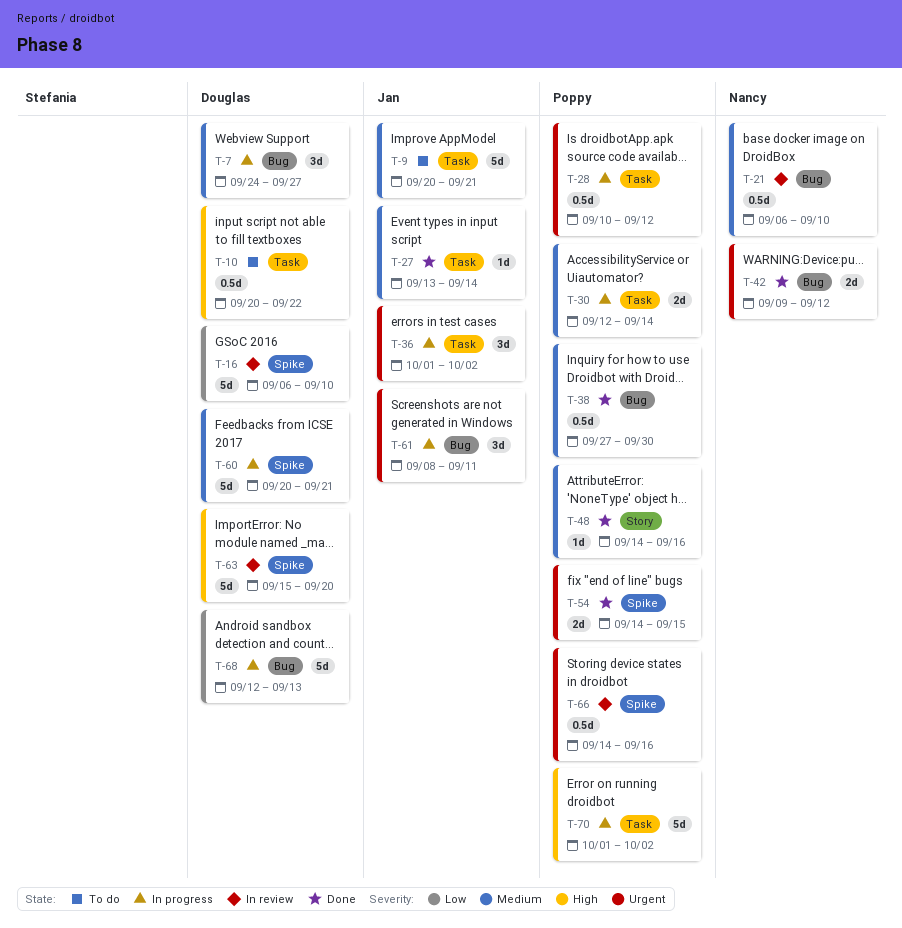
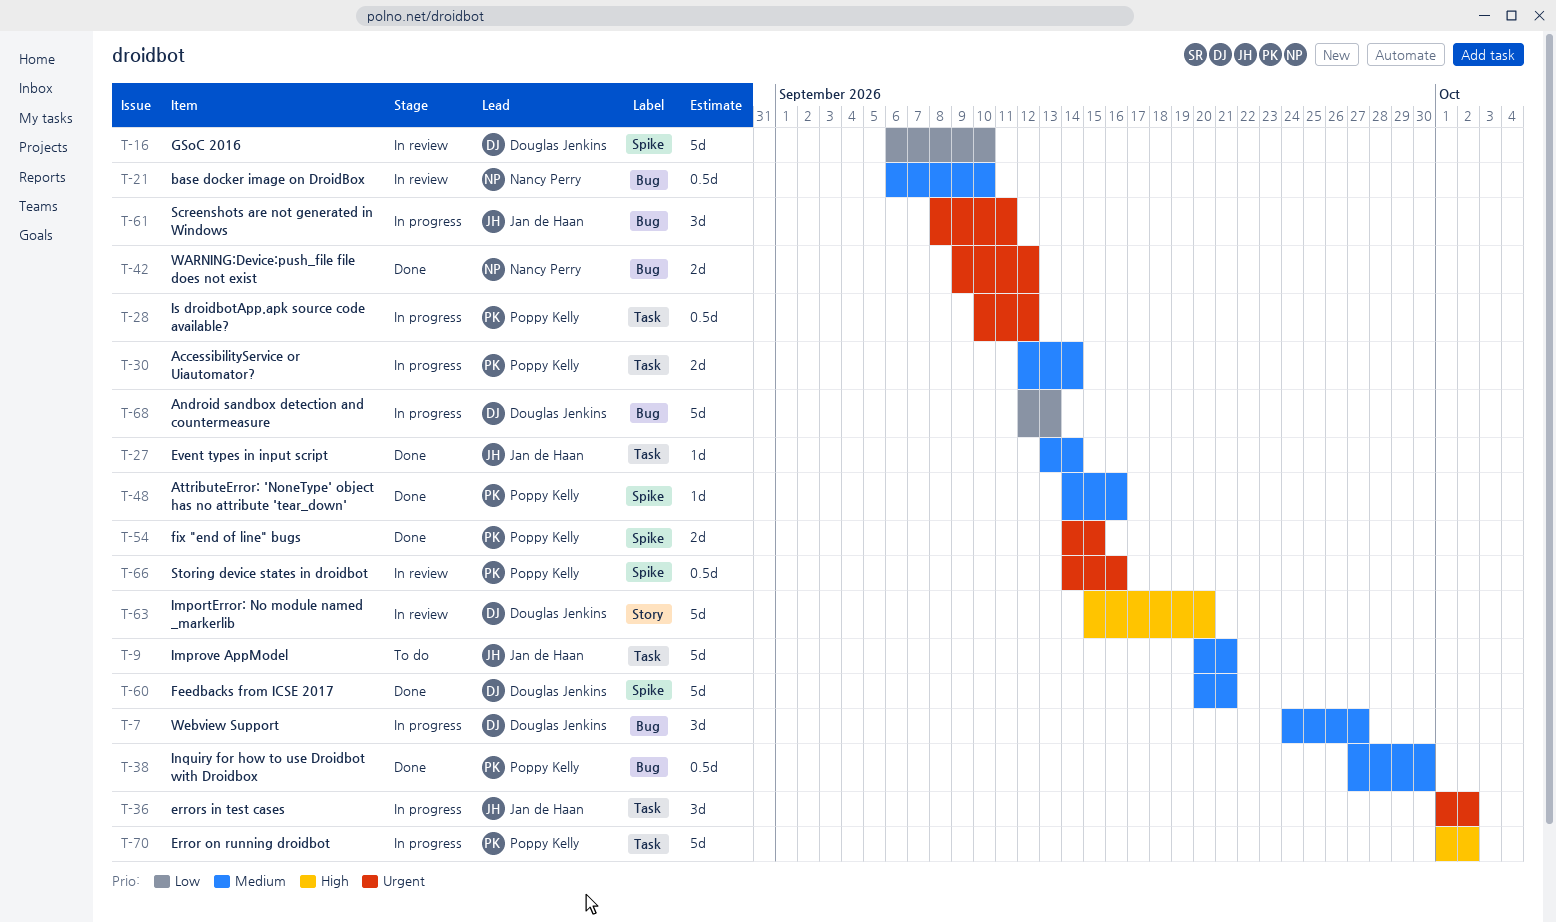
T-10: present -> none
T-48, label: Story -> Spike
T-60, status: In progress -> Done
T-63, label: Spike -> Story

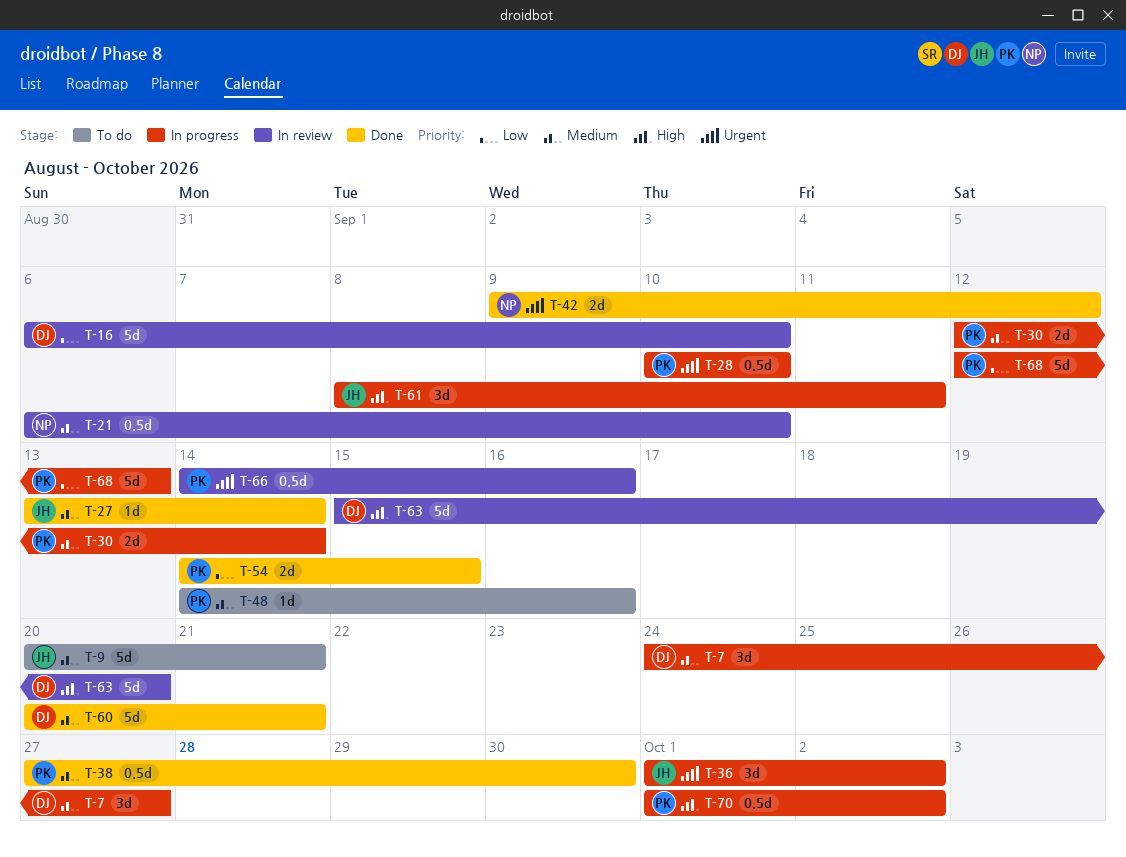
T-28, due: Sep 12 -> Sep 10
T-48, status: Done -> To do
T-54, priority: Urgent -> Low
T-61, priority: Urgent -> High
T-68, owner: Douglas Jenkins -> Poppy Kelly
T-70, estimate: 5d -> 0.5d

